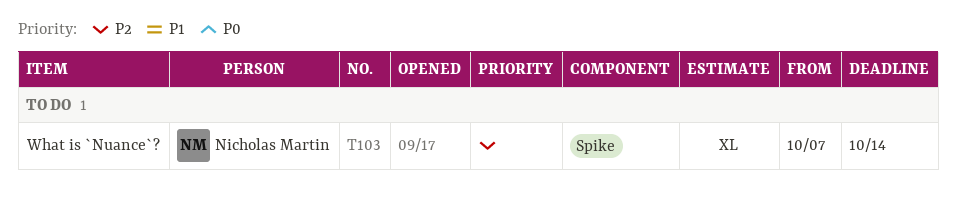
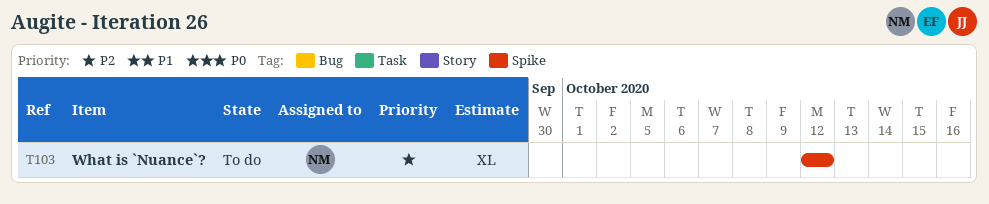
T103, start: Oct 7 -> Oct 12
T103, due: Oct 14 -> Oct 12

